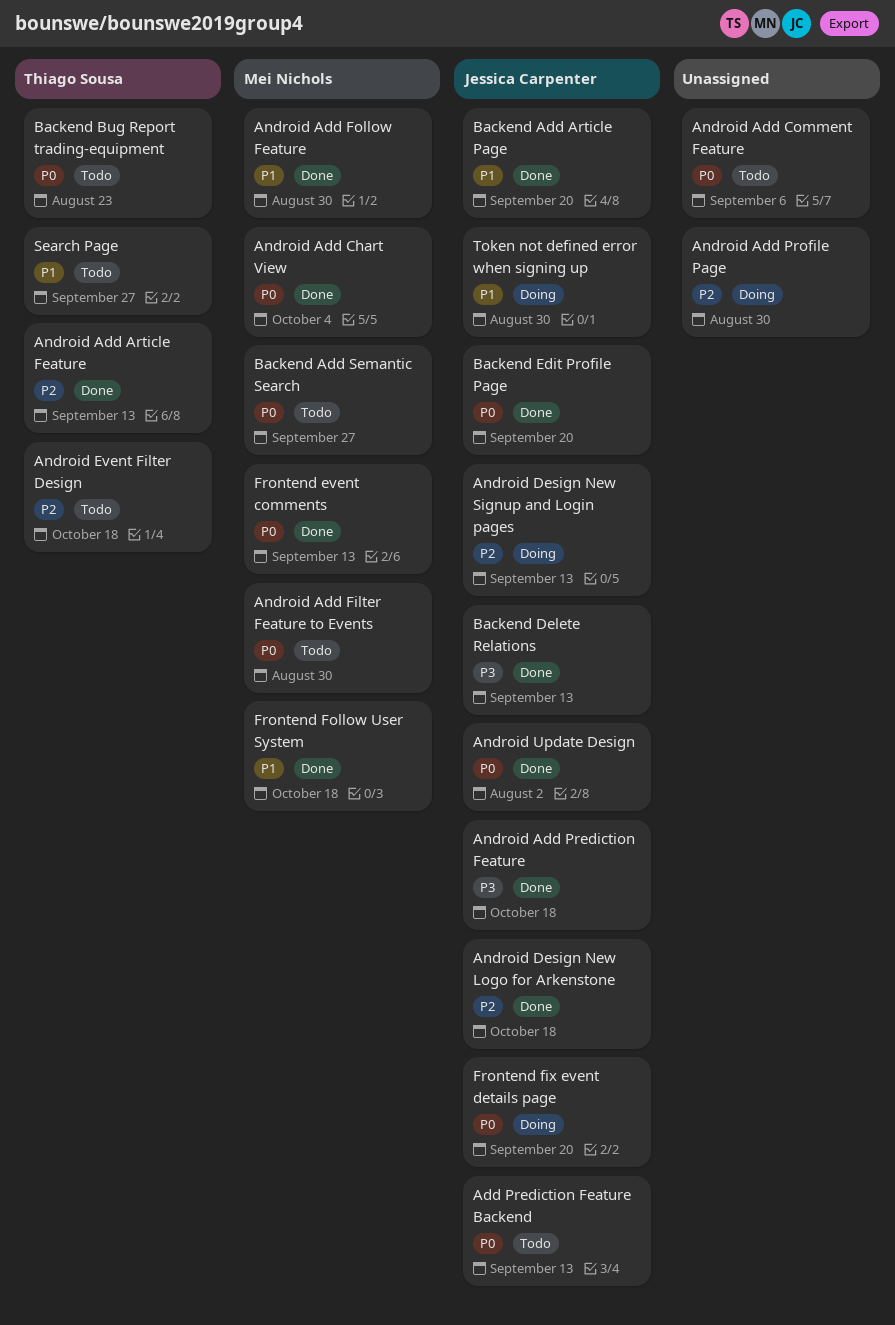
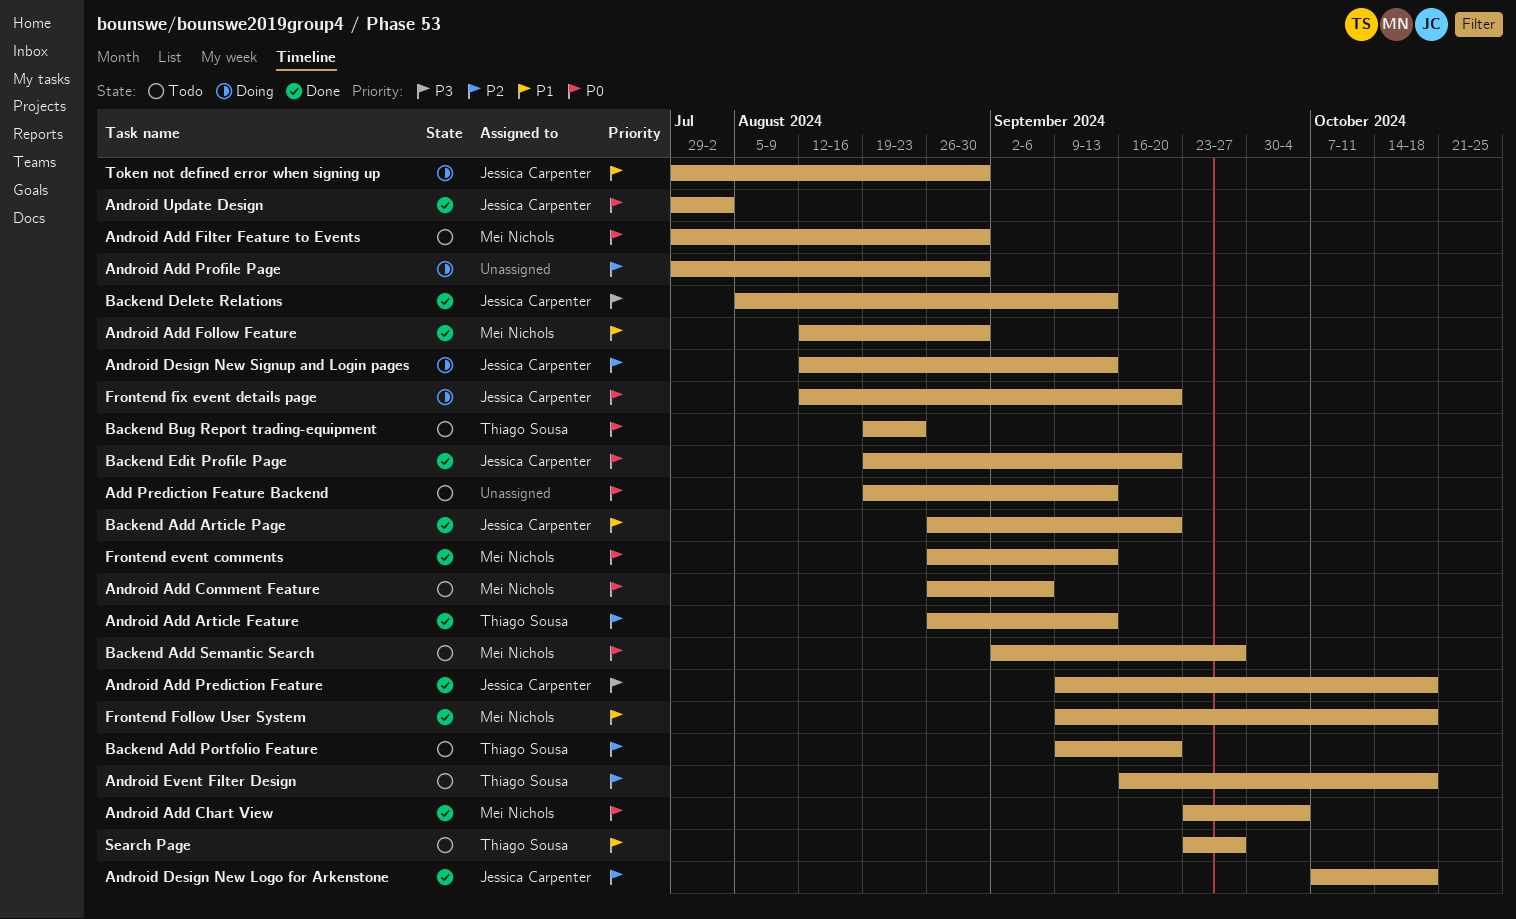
Add Prediction Feature Backend, owner: Jessica Carpenter -> none
Android Add Comment Feature, owner: none -> Mei Nichols
Backend Add Portfolio Feature: none -> present

